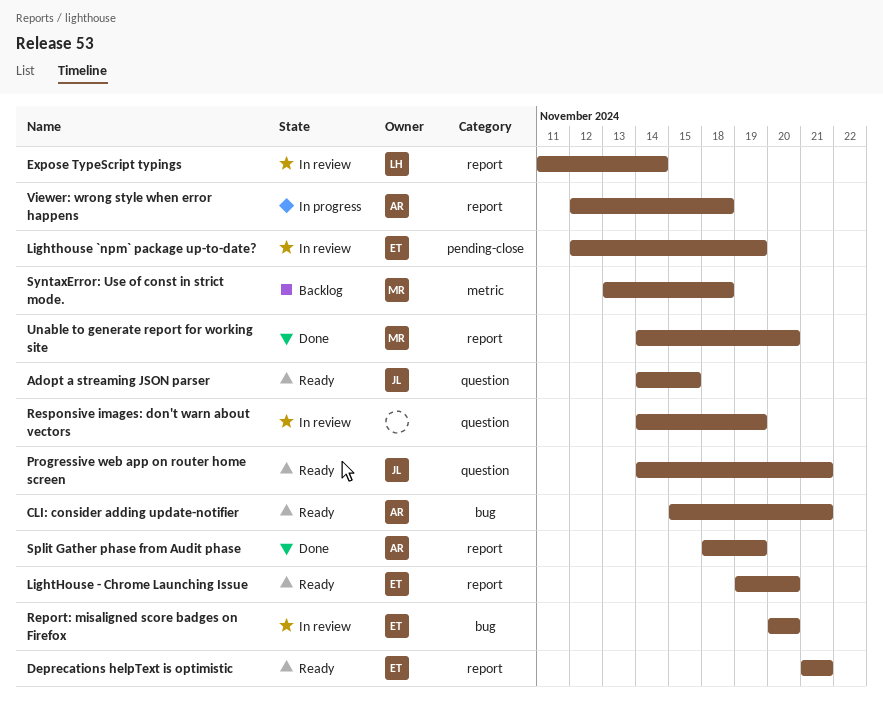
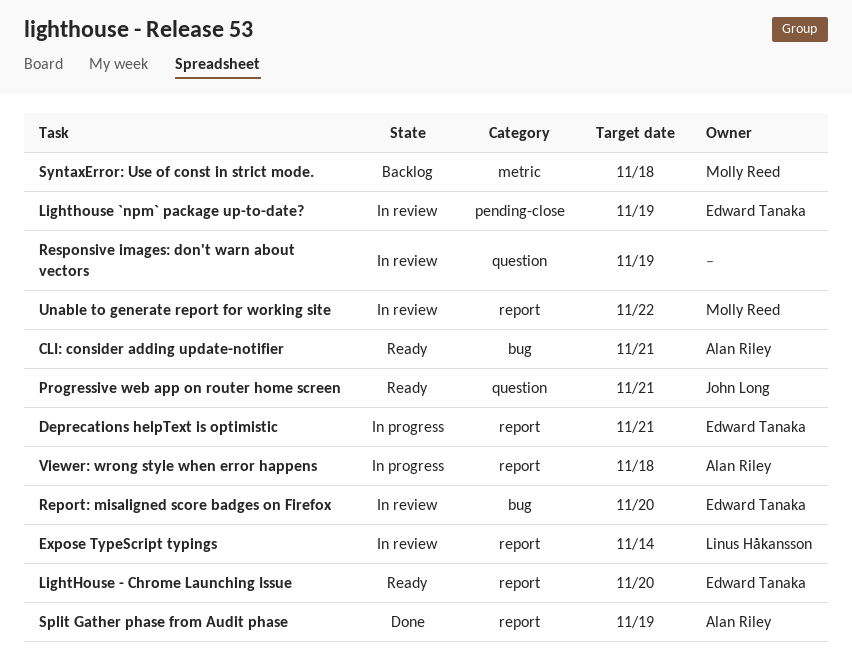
Adopt a streaming JSON parser: present -> none
Deprecations helpText is optimistic, status: Ready -> In progress
Unable to generate report for working site, status: Done -> In review
Unable to generate report for working site, due: Nov 20 -> Nov 22

